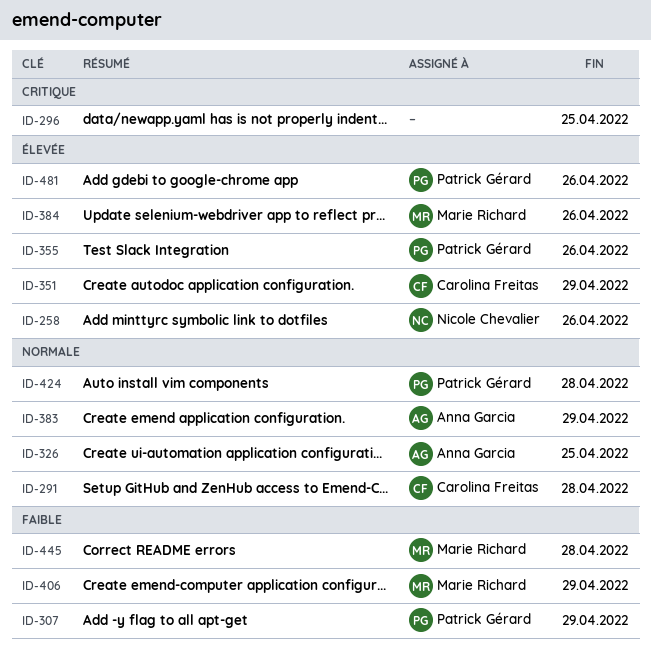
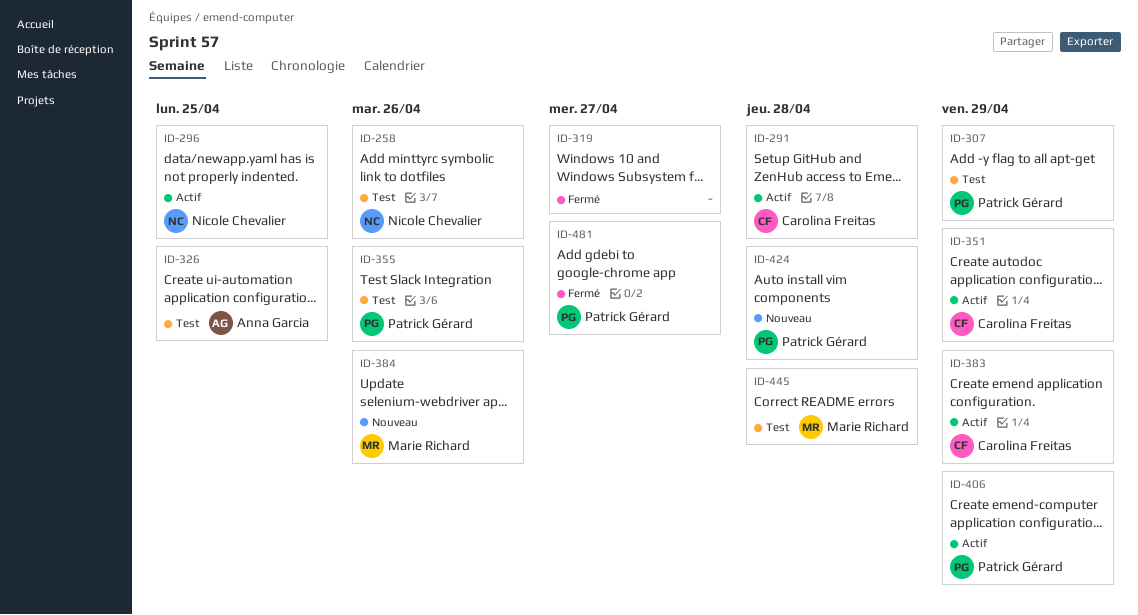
ID-296, owner: none -> Nicole Chevalier
ID-319: none -> present
ID-383, owner: Anna Garcia -> Carolina Freitas
ID-406, owner: Marie Richard -> Patrick Gérard
ID-481, due: Apr 26 -> Apr 27

